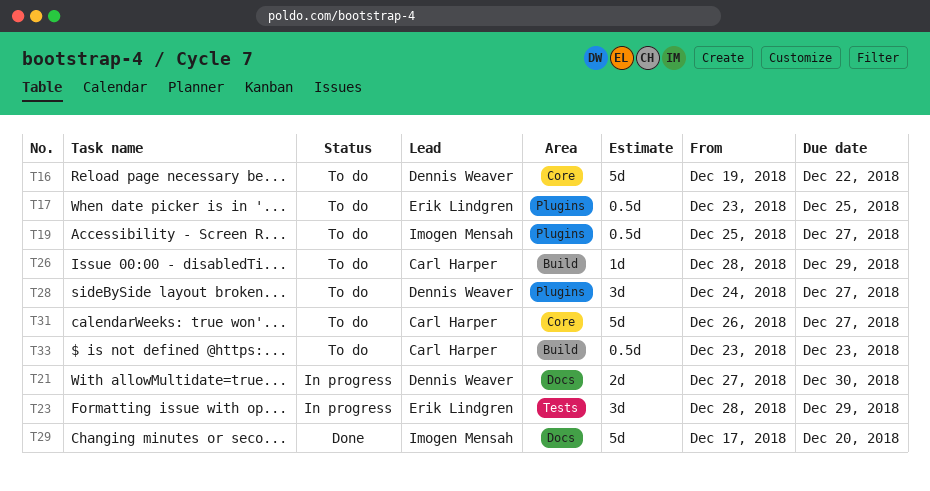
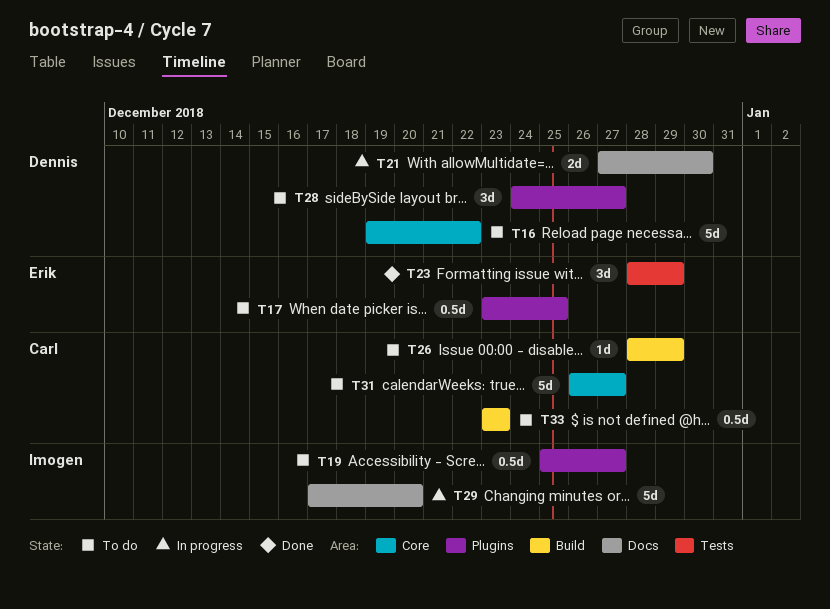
T23, status: In progress -> Done
T29, status: Done -> In progress

